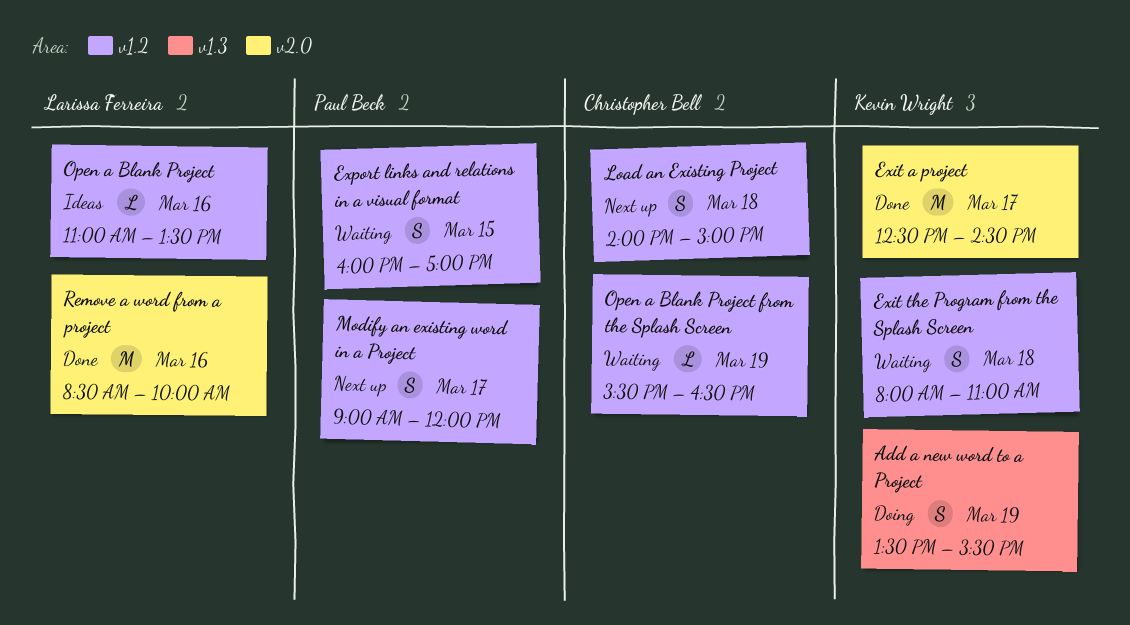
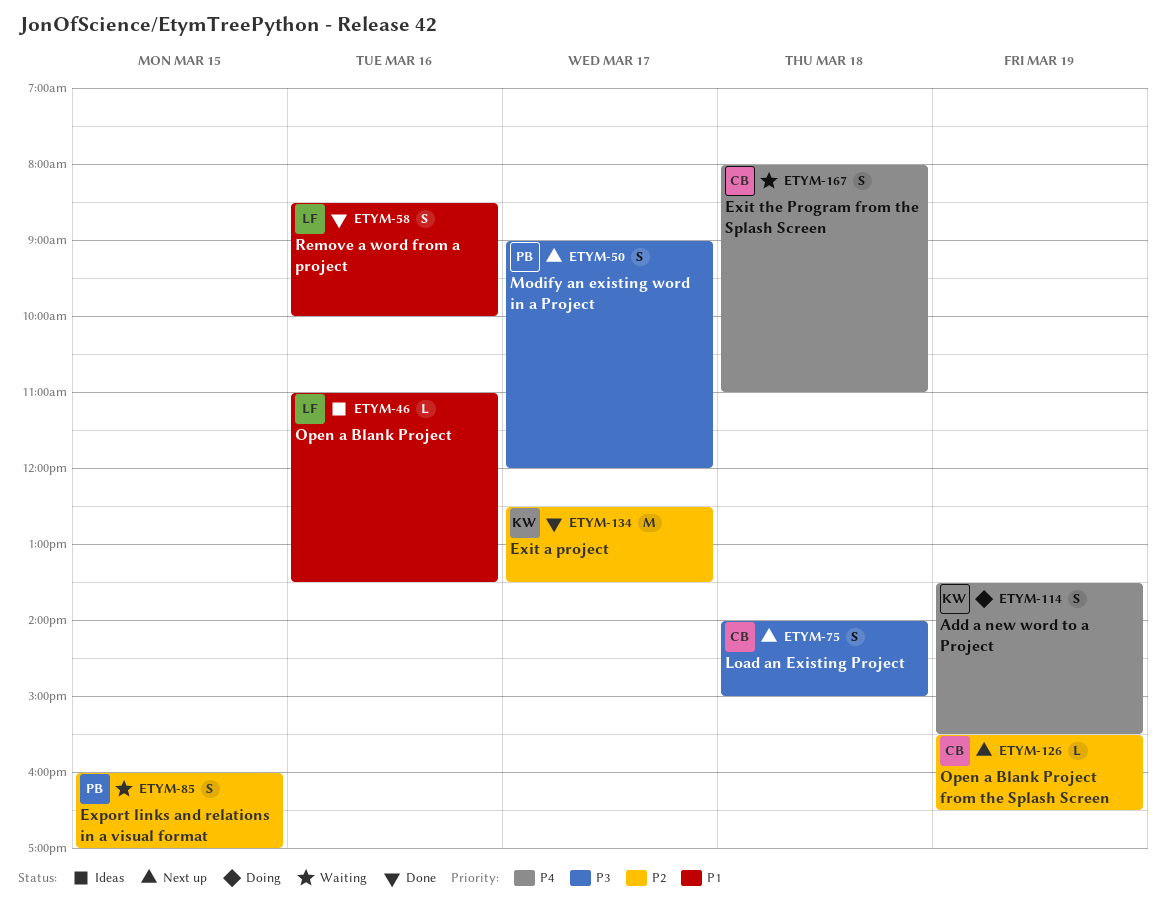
Exit a project, ends: 14:30 -> 13:30
Exit the Program from the Splash Screen, owner: Kevin Wright -> Christopher Bell
Open a Blank Project from the Splash Screen, status: Waiting -> Next up
Remove a word from a project, estimate: M -> S

